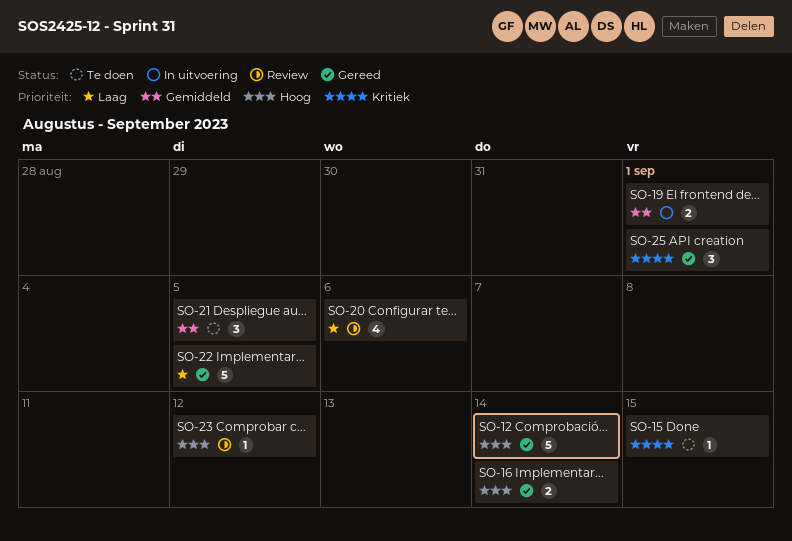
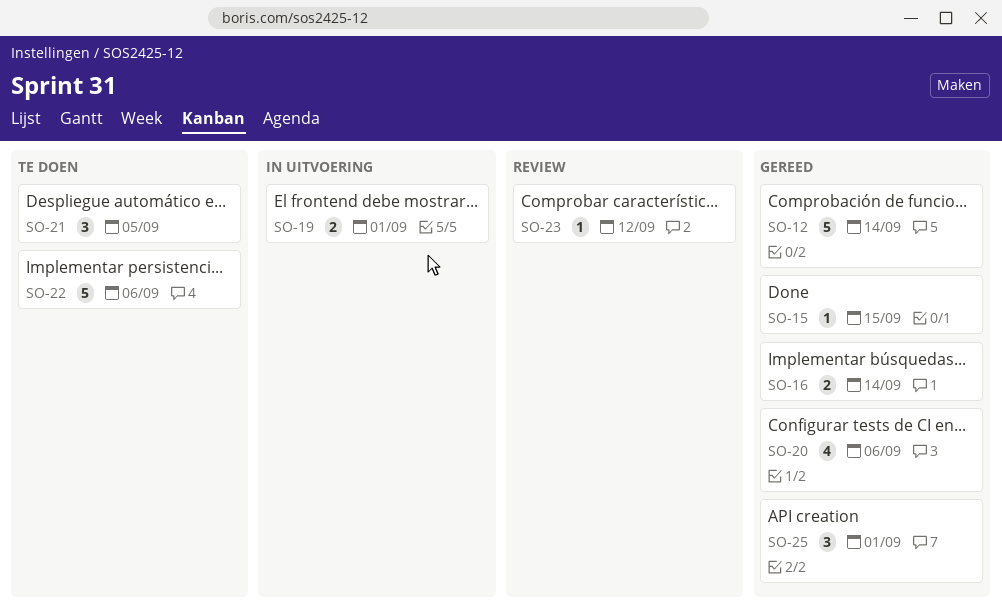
SO-15, status: Te doen -> Gereed
SO-20, status: Review -> Gereed
SO-22, status: Gereed -> Te doen
SO-22, due: Sep 5 -> Sep 6

